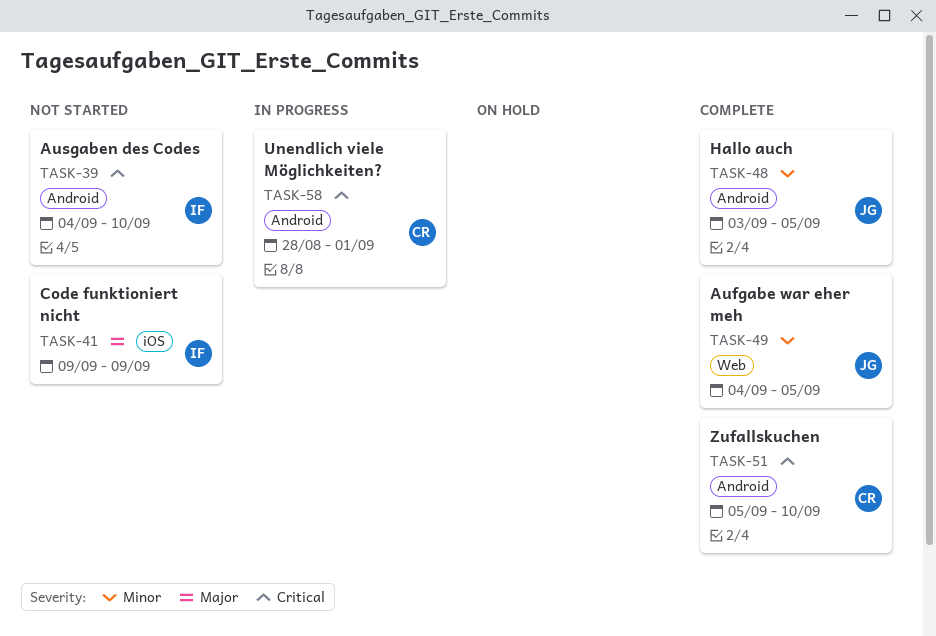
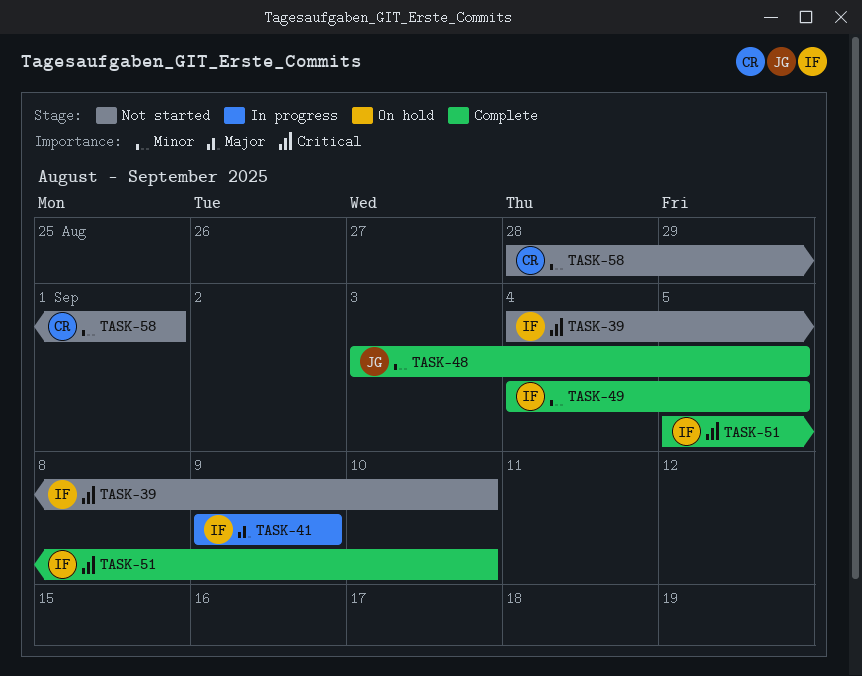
TASK-41, status: Not started -> In progress
TASK-49, owner: JG -> IF
TASK-51, owner: CR -> IF
TASK-58, status: In progress -> Not started
TASK-58, priority: Critical -> Minor

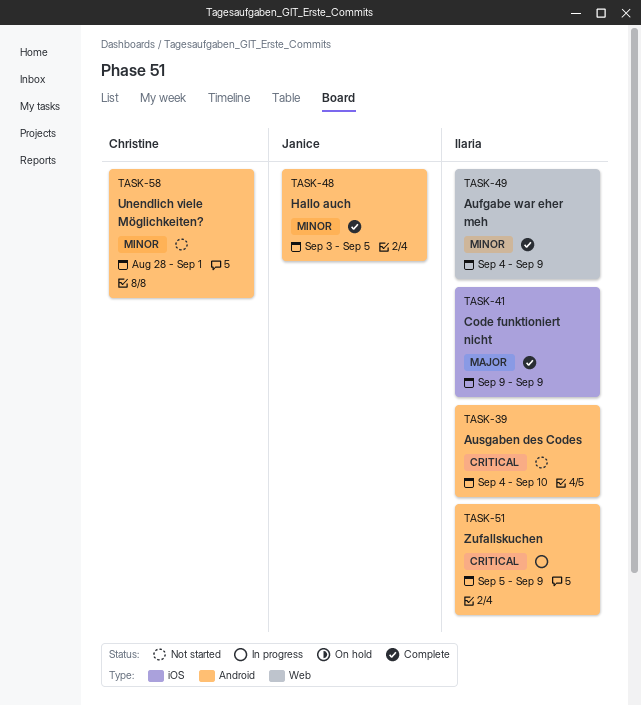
TASK-41, status: In progress -> Complete
TASK-49, due: Sep 5 -> Sep 9
TASK-51, status: Complete -> In progress
TASK-51, due: Sep 10 -> Sep 9

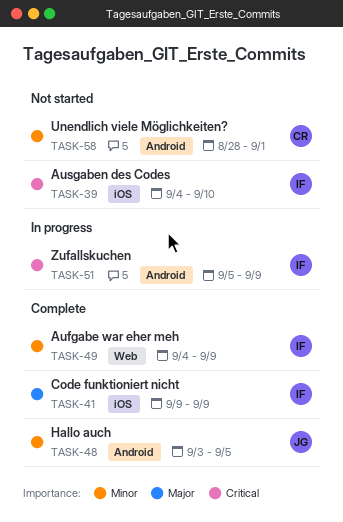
TASK-39, label: Android -> iOS

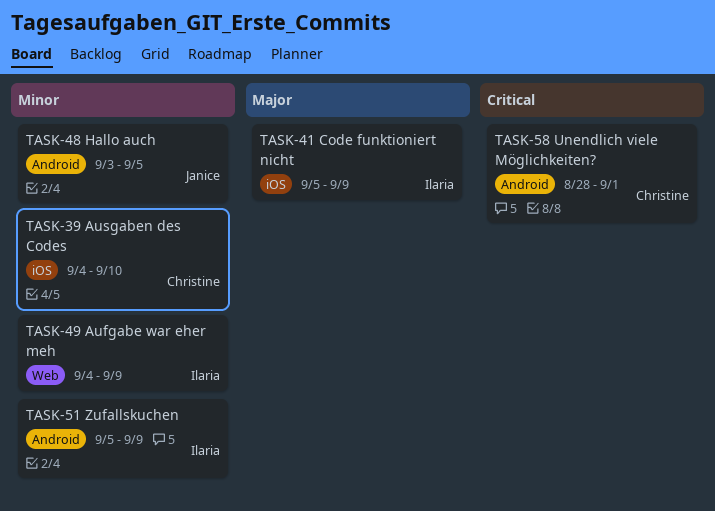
TASK-39, owner: Ilaria -> Christine
TASK-39, priority: Critical -> Minor
TASK-41, start: Sep 9 -> Sep 5
TASK-51, priority: Critical -> Minor
TASK-58, priority: Minor -> Critical

